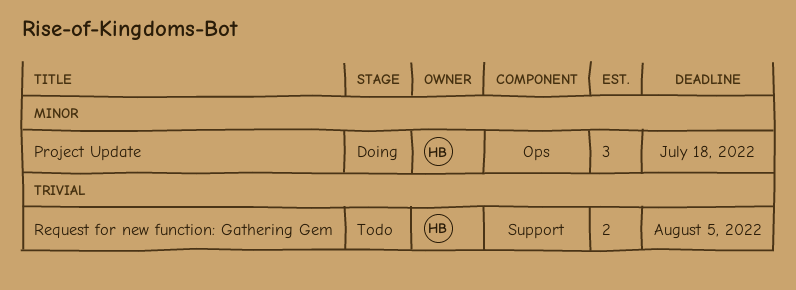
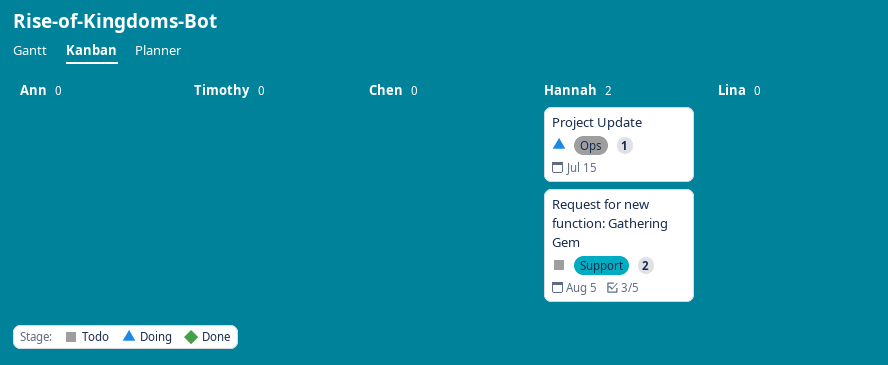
Project Update, estimate: 3 -> 1
Project Update, due: Jul 18 -> Jul 15

